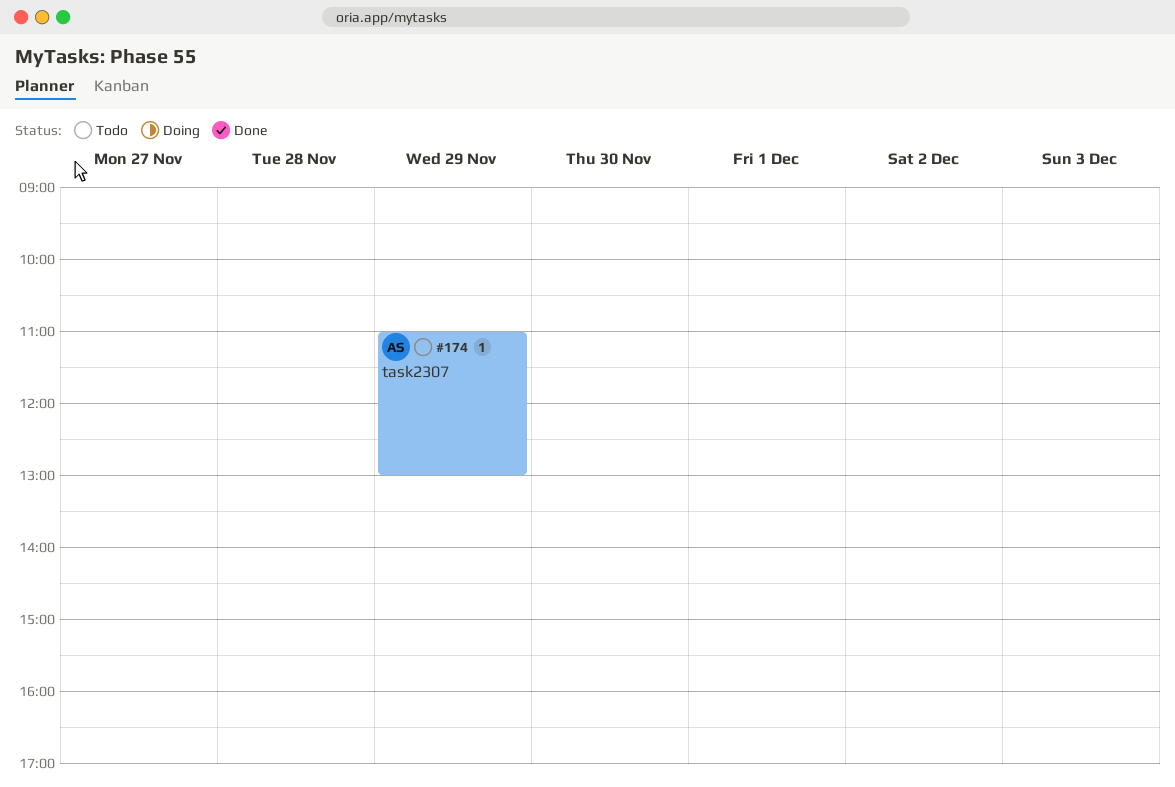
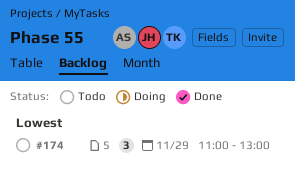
#174, estimate: 1 -> 3

